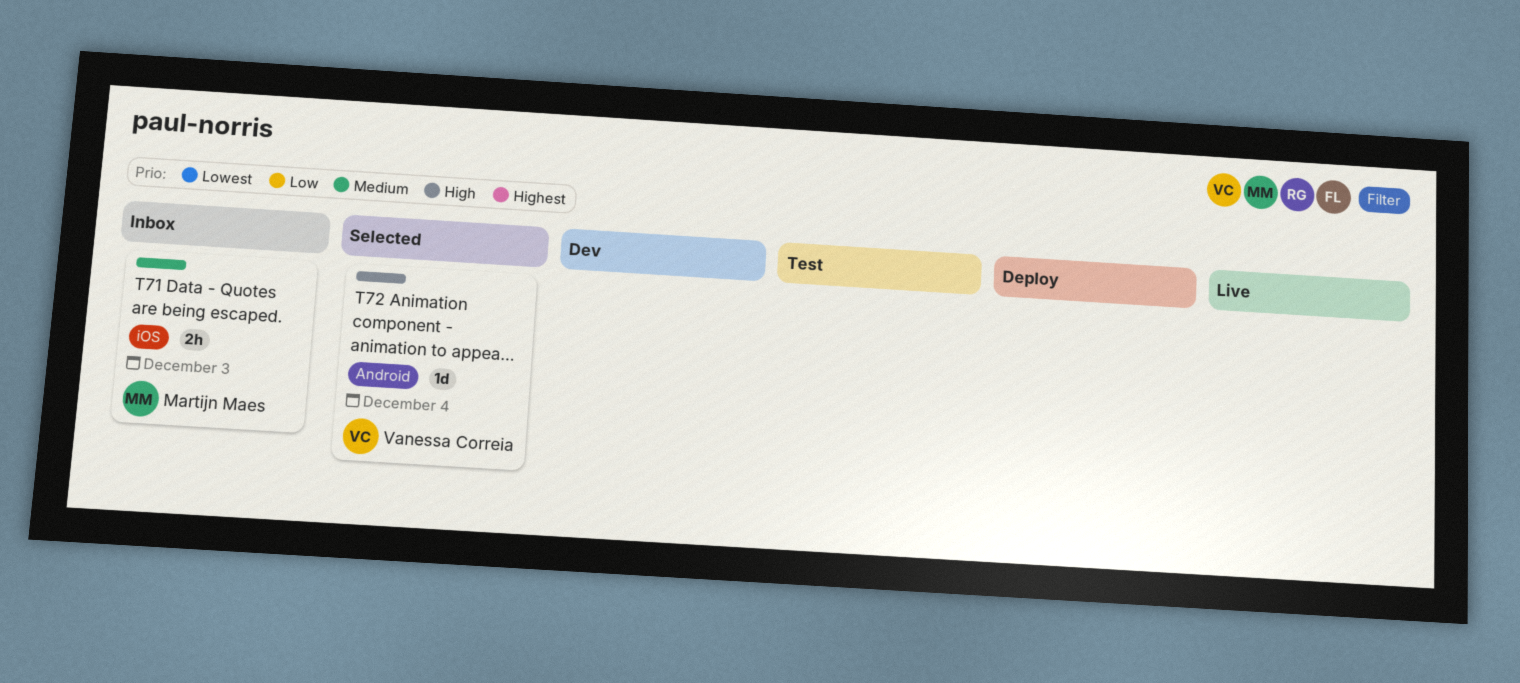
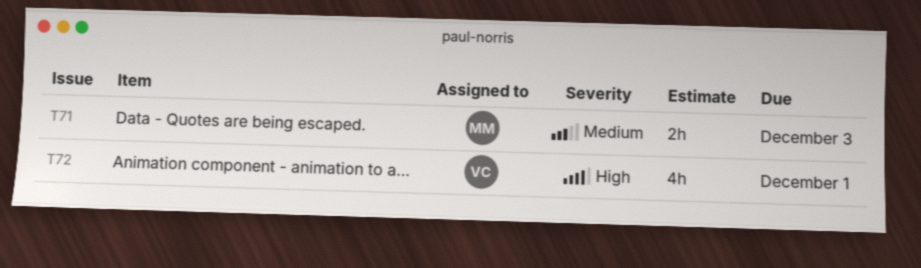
T72, estimate: 1d -> 4h
T72, due: Dec 4 -> Dec 1

